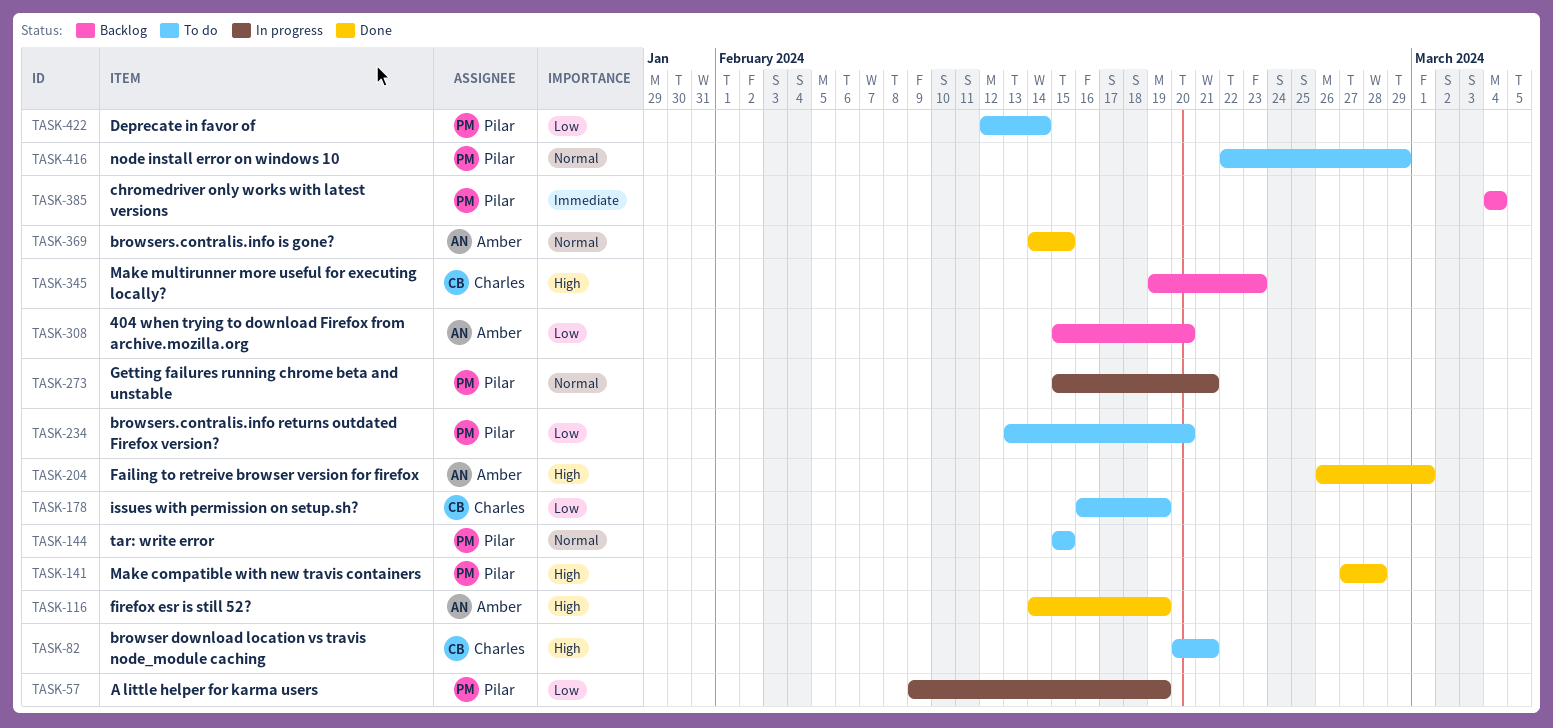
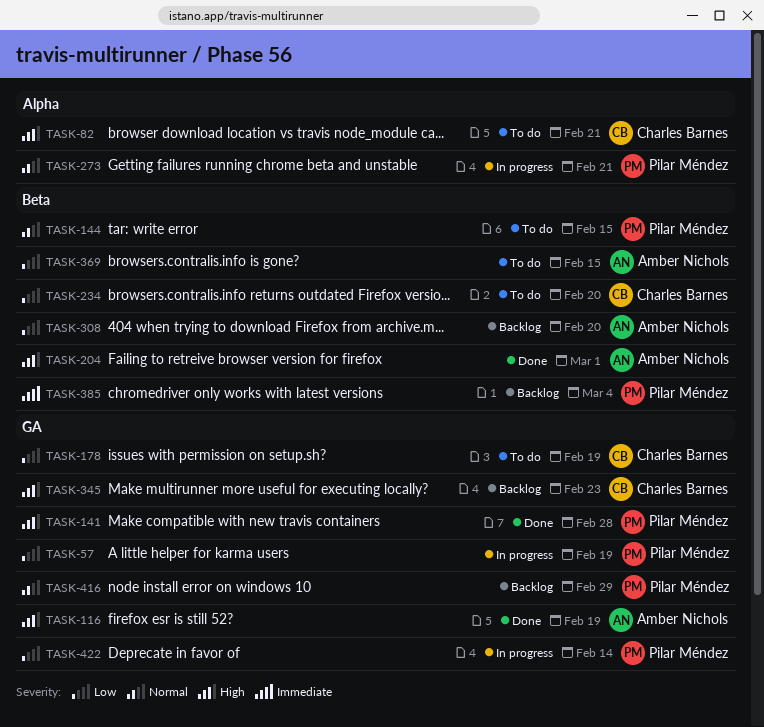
TASK-234, owner: Pilar Méndez -> Charles Barnes
TASK-369, status: Done -> To do
TASK-369, priority: Normal -> Low
TASK-416, status: To do -> Backlog
TASK-422, status: To do -> In progress

